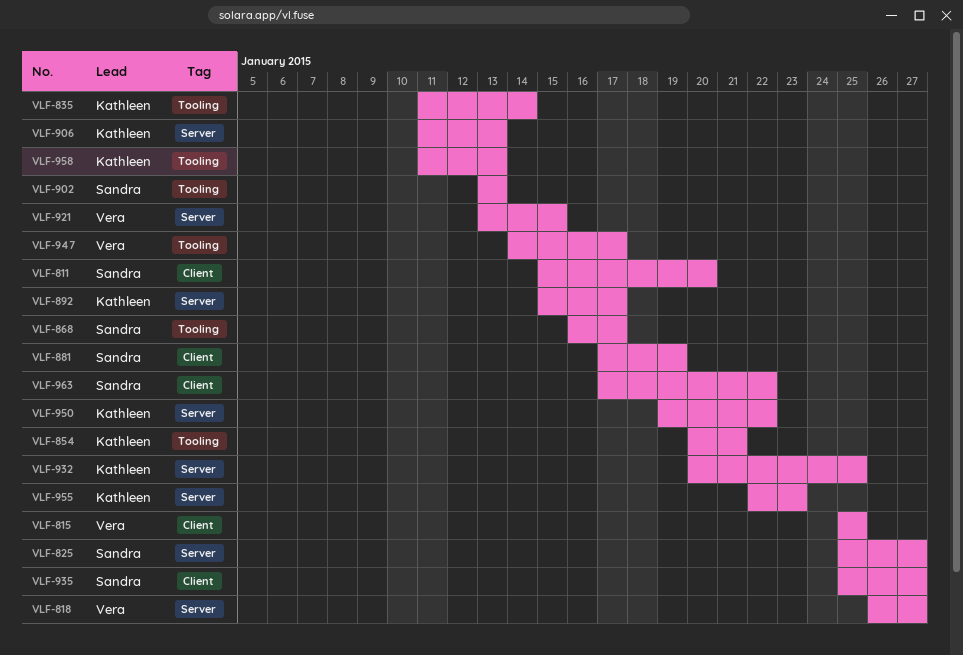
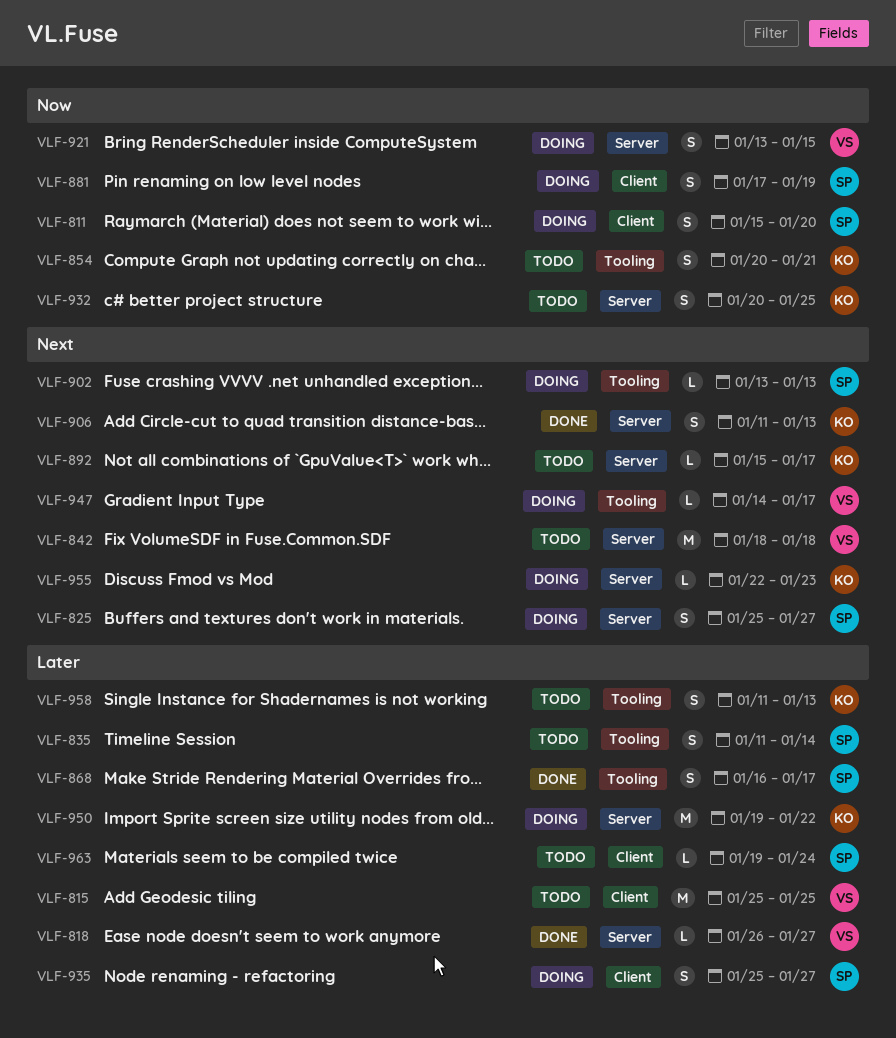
VLF-835, owner: Kathleen -> Sandra
VLF-842: none -> present
VLF-963, start: Jan 17 -> Jan 19
VLF-963, due: Jan 22 -> Jan 24

